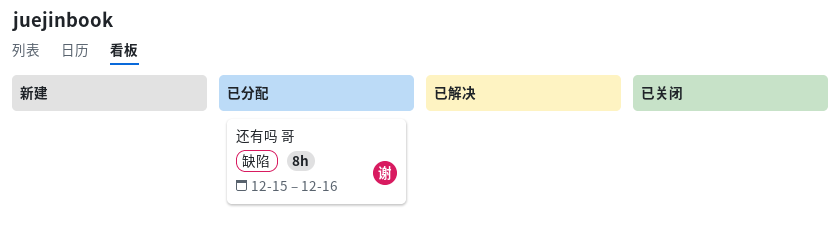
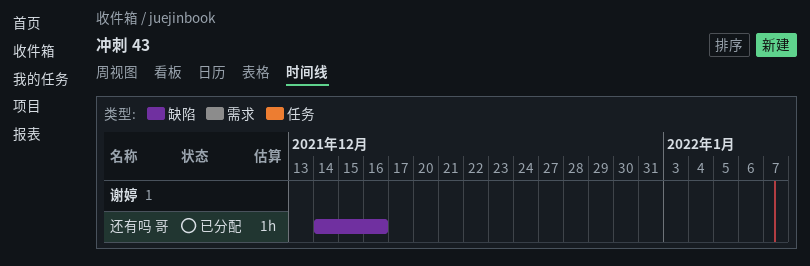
还有吗 哥, estimate: 8h -> 1h
还有吗 哥, start: Dec 15 -> Dec 14

